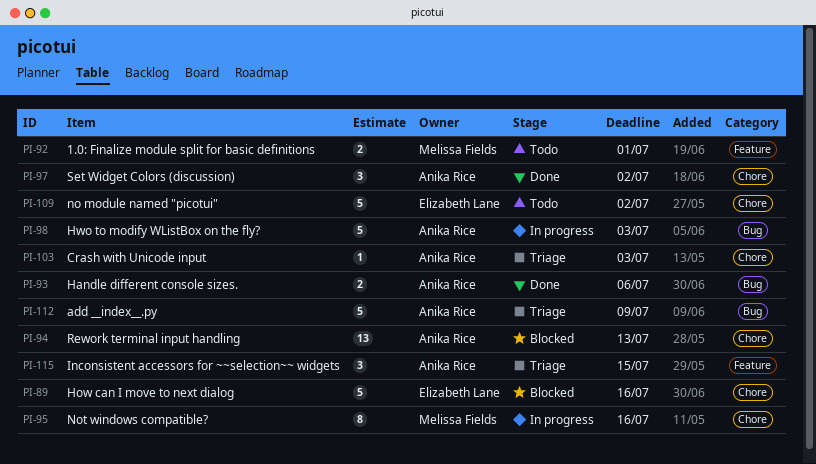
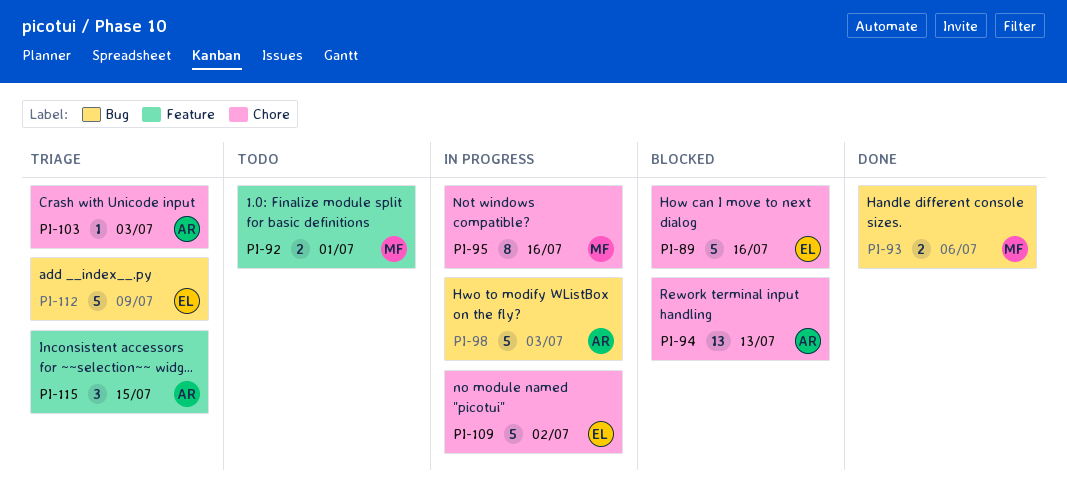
PI-93, owner: Anika Rice -> Melissa Fields
PI-97: present -> none
PI-109, status: Todo -> In progress
PI-112, owner: Anika Rice -> Elizabeth Lane

